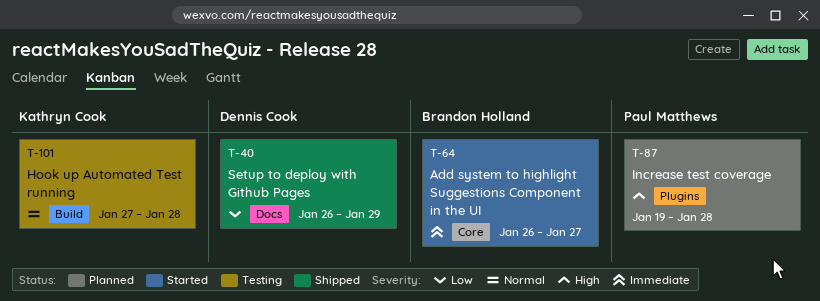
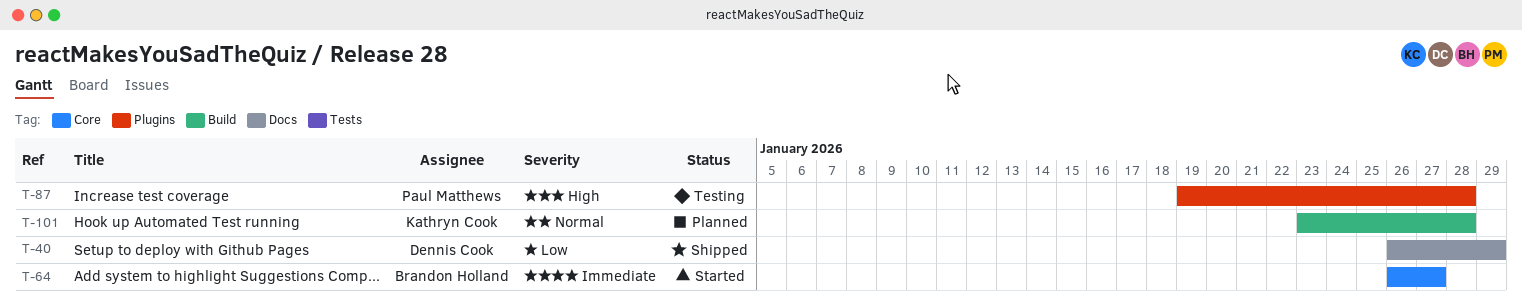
T-87, status: Planned -> Testing
T-101, status: Testing -> Planned
T-101, start: Jan 27 -> Jan 23

